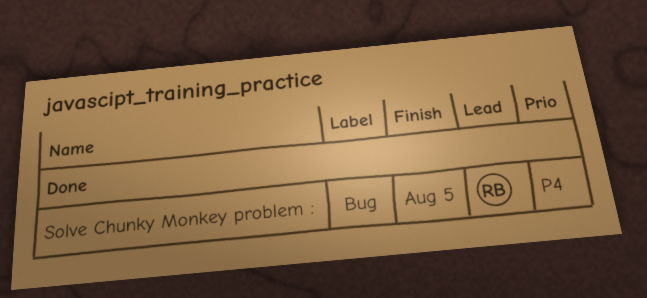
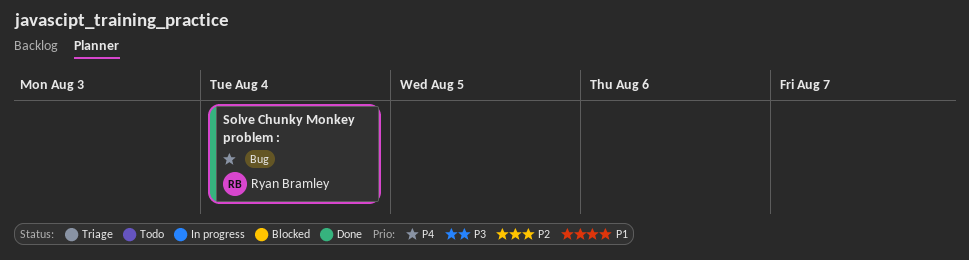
Solve Chunky Monkey problem :, due: Aug 5 -> Aug 4

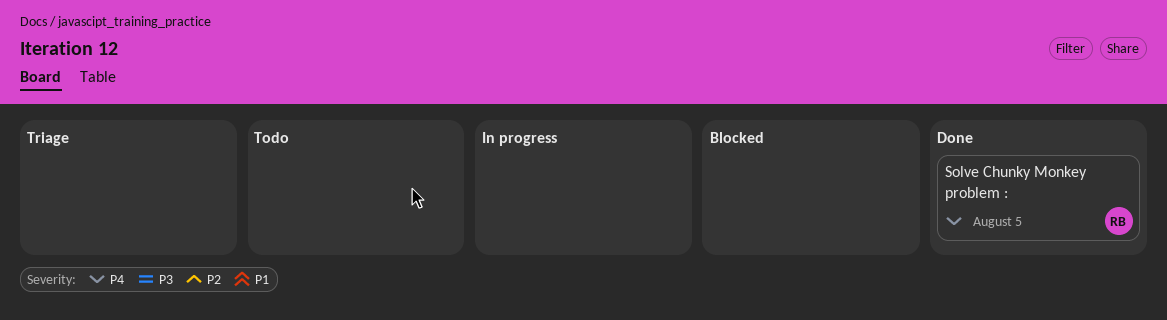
Solve Chunky Monkey problem :, due: Aug 4 -> Aug 5

